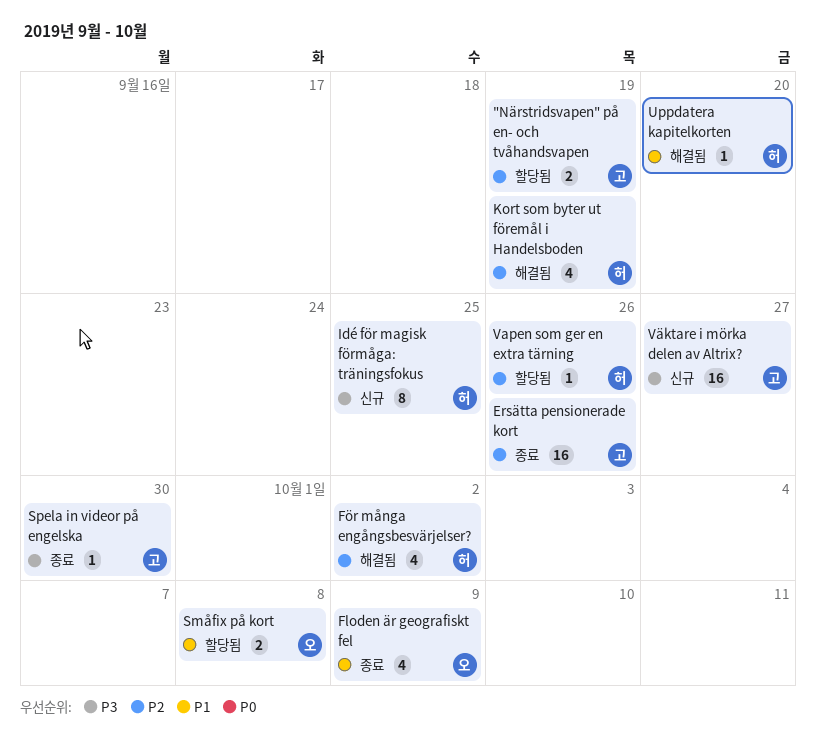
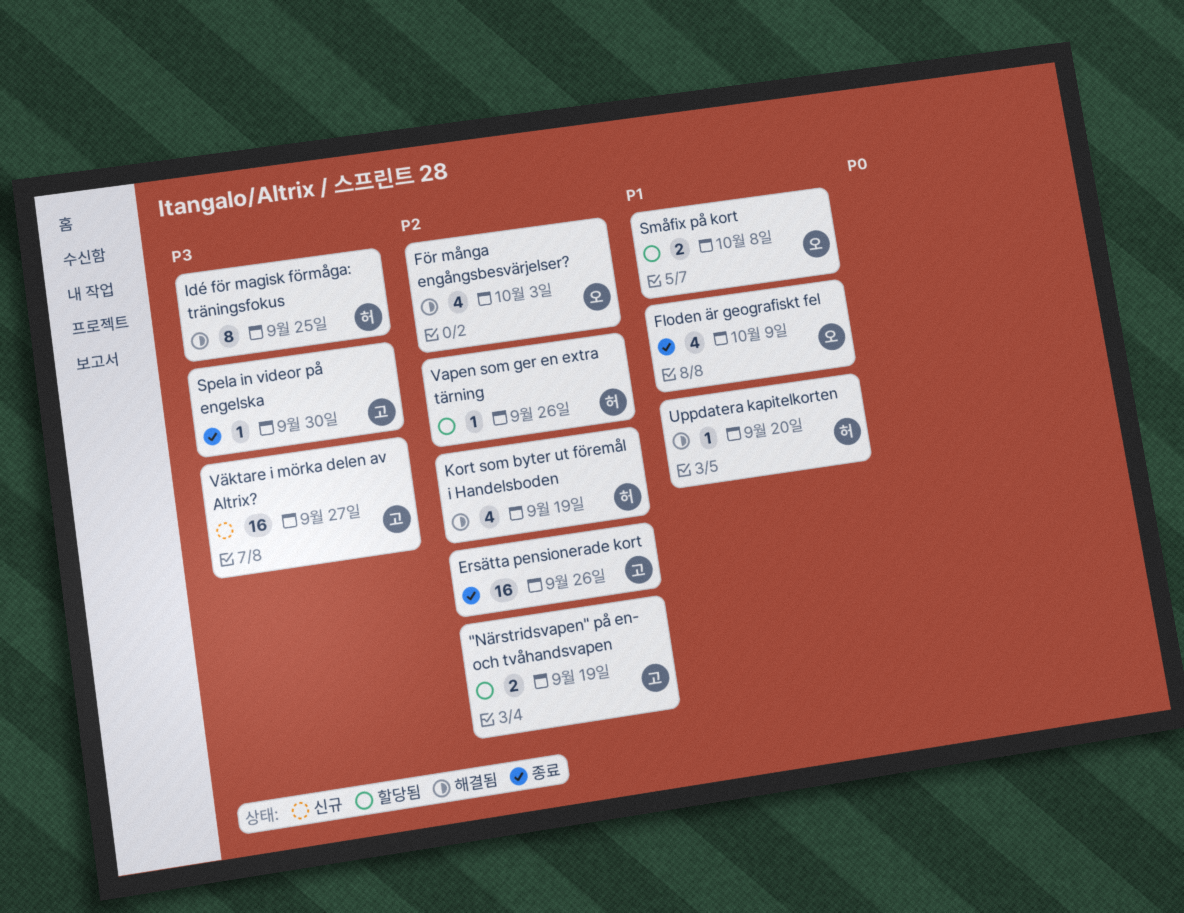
För många engångsbesvärjelser?, owner: 허 -> 오
För många engångsbesvärjelser?, due: Oct 2 -> Oct 3
Idé för magisk förmåga: träningsfokus, status: 신규 -> 해결됨

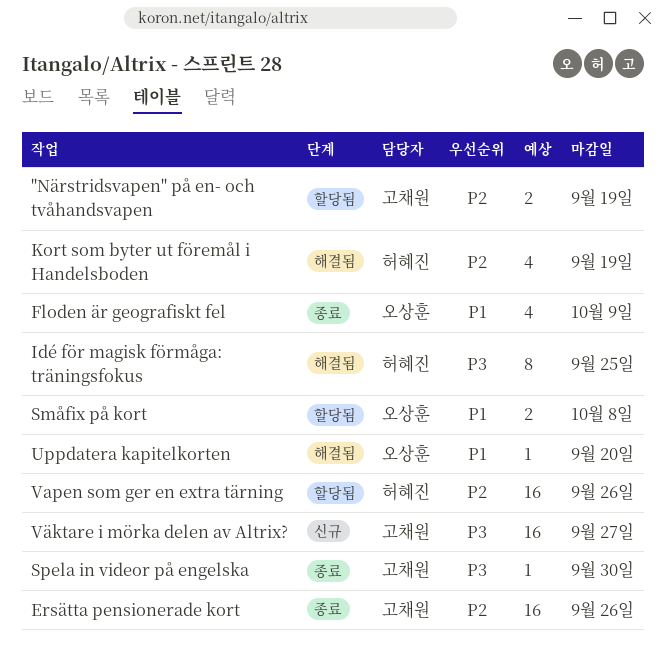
För många engångsbesvärjelser?: present -> none
Uppdatera kapitelkorten, owner: 허혜진 -> 오상훈
Vapen som ger en extra tärning, estimate: 1 -> 16

